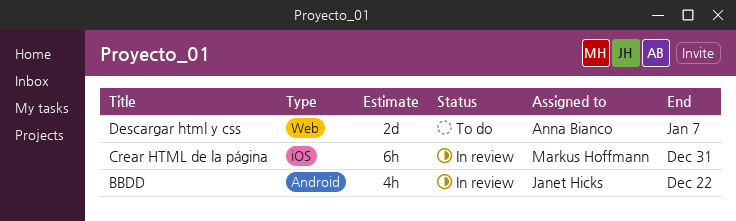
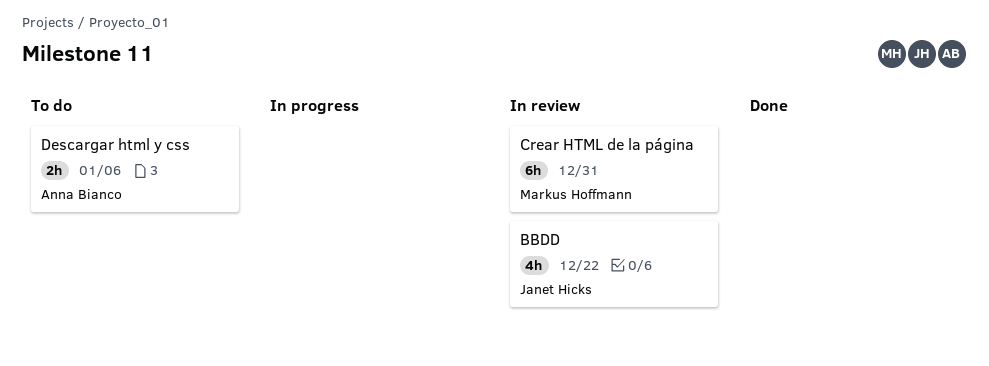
Descargar html y css, estimate: 2d -> 2h
Descargar html y css, due: Jan 7 -> Jan 6

